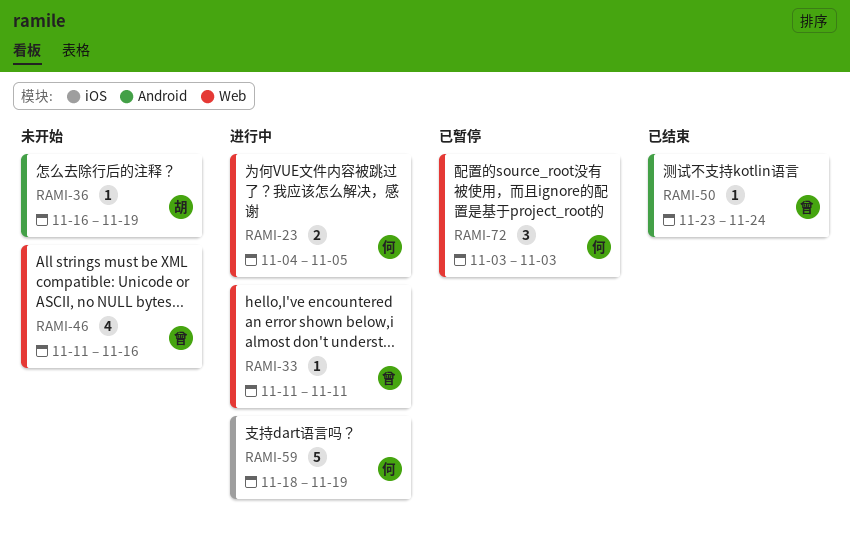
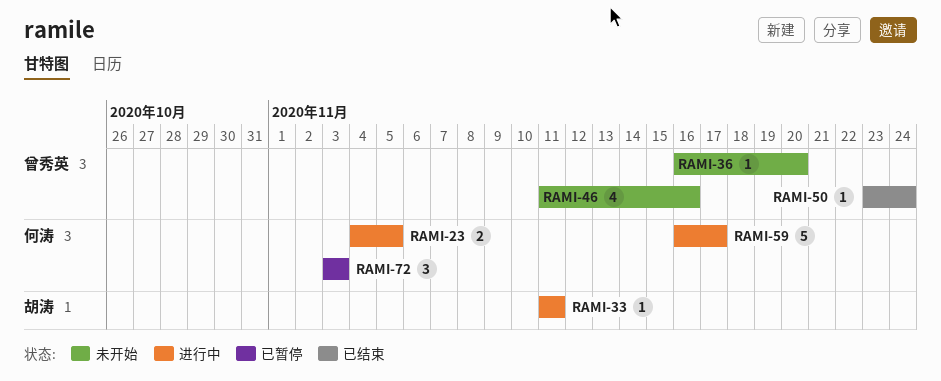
RAMI-33, owner: 曾秀英 -> 胡涛
RAMI-36, owner: 胡涛 -> 曾秀英
RAMI-36, due: Nov 19 -> Nov 20
RAMI-59, start: Nov 18 -> Nov 16
RAMI-59, due: Nov 19 -> Nov 17

